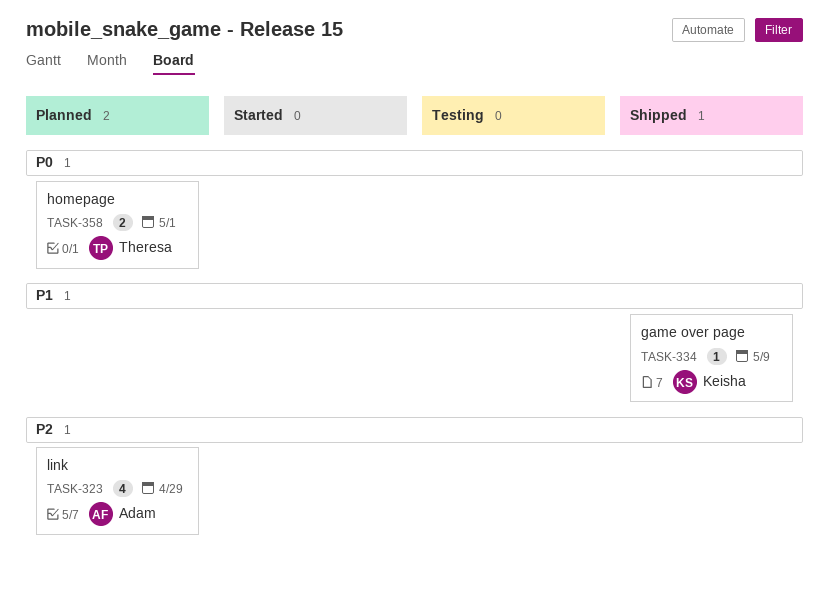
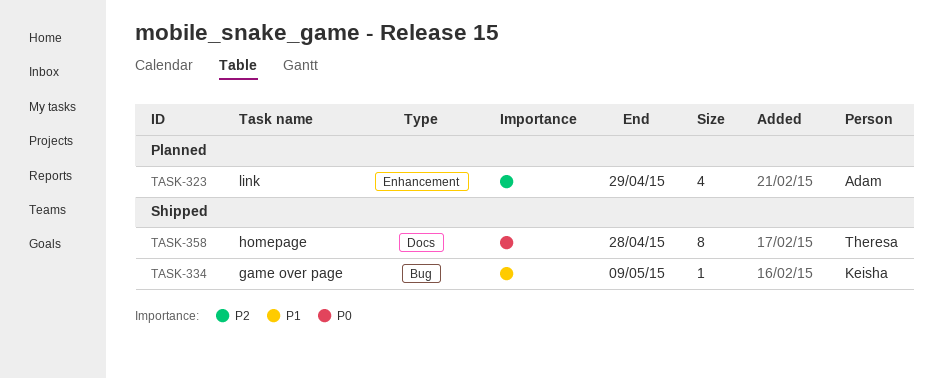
TASK-358, status: Planned -> Shipped
TASK-358, estimate: 2 -> 8
TASK-358, due: May 1 -> Apr 28

